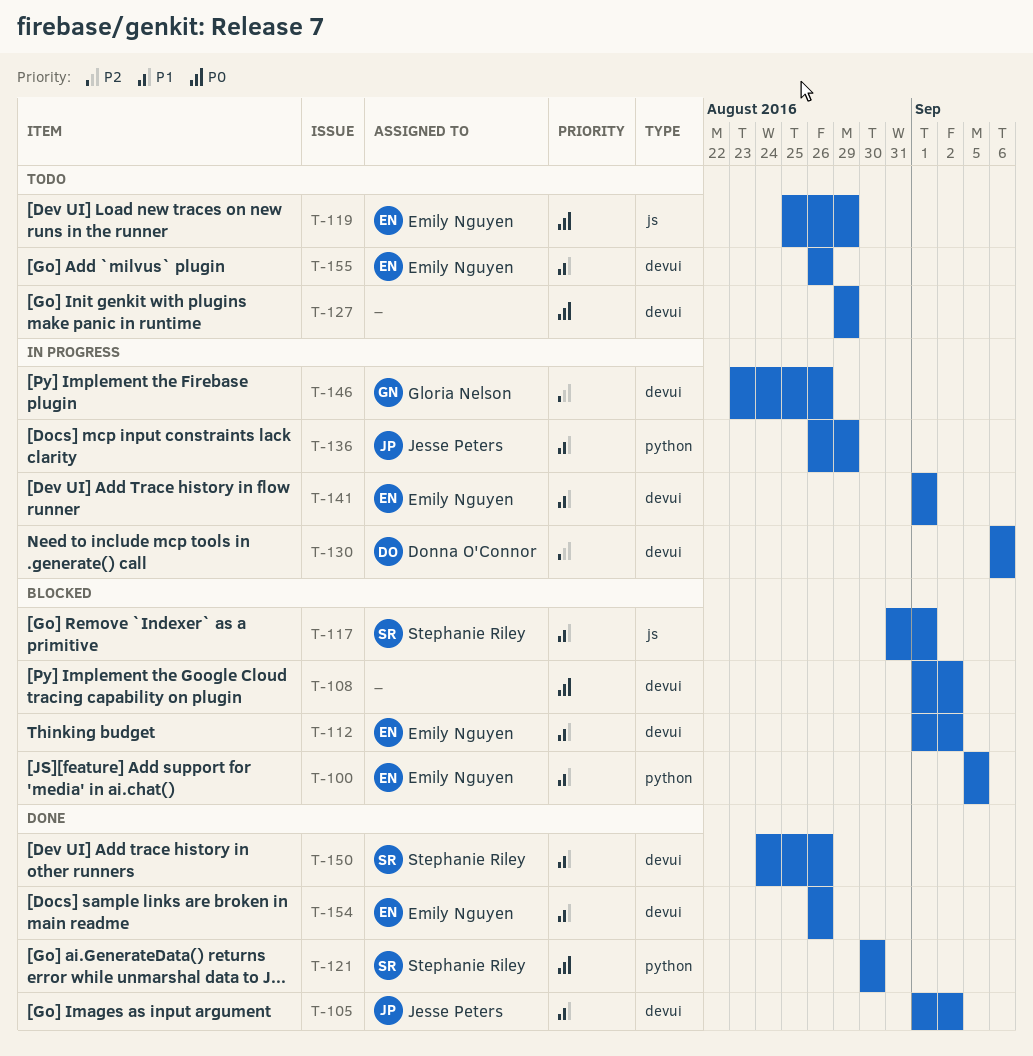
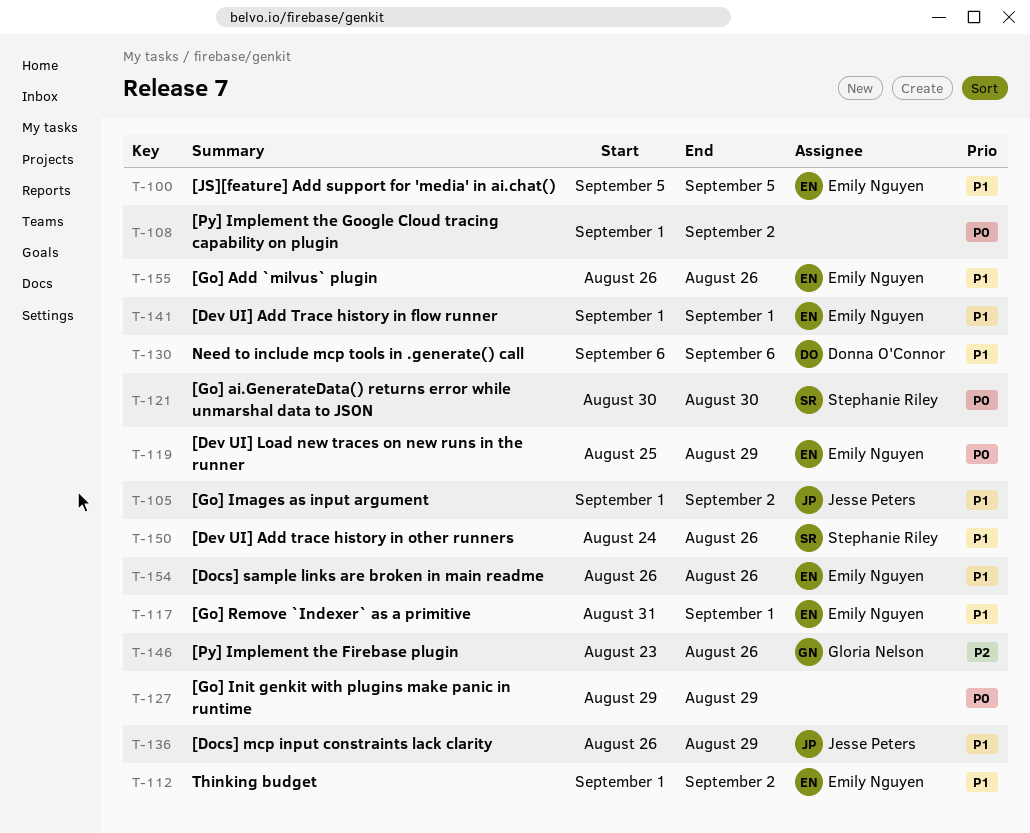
T-117, owner: Stephanie Riley -> Emily Nguyen
T-130, priority: P2 -> P1

